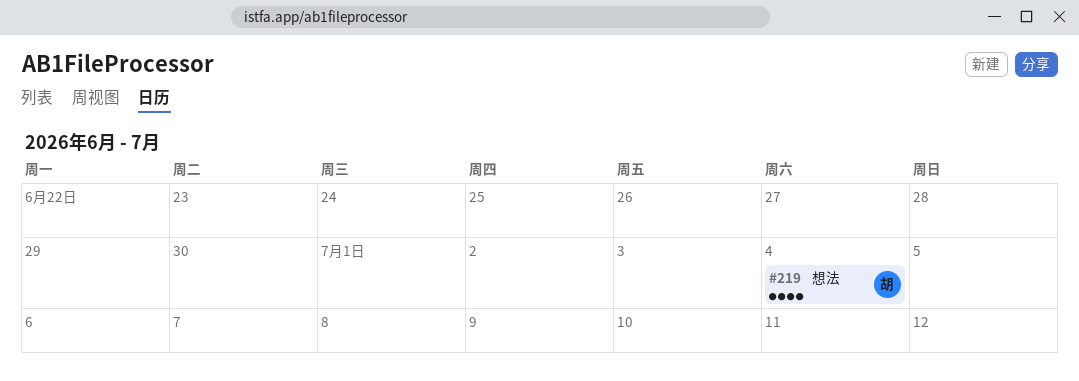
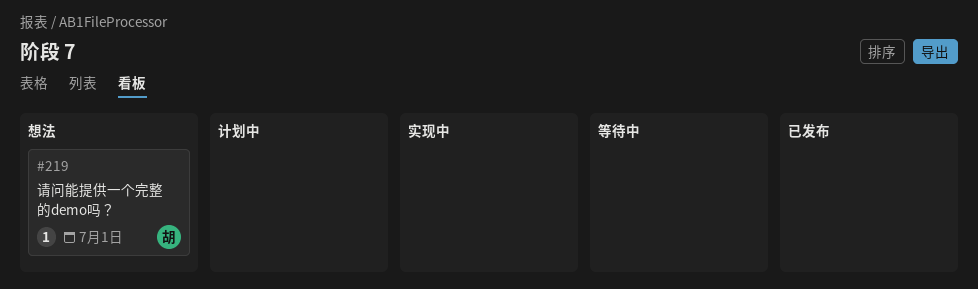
#219, estimate: 4 -> 1
#219, due: Jul 4 -> Jul 1

